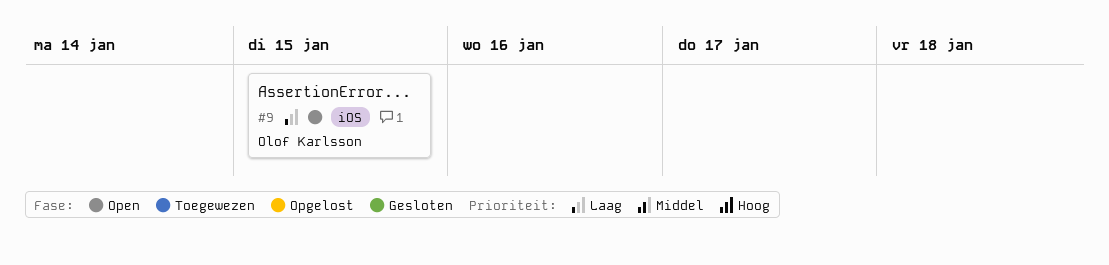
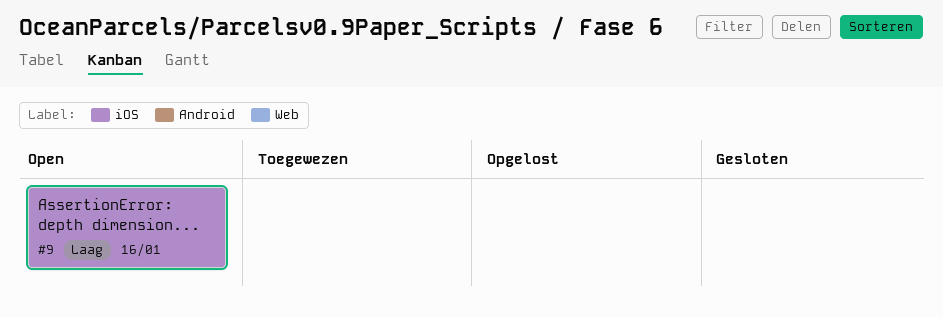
#9, due: Jan 15 -> Jan 16

